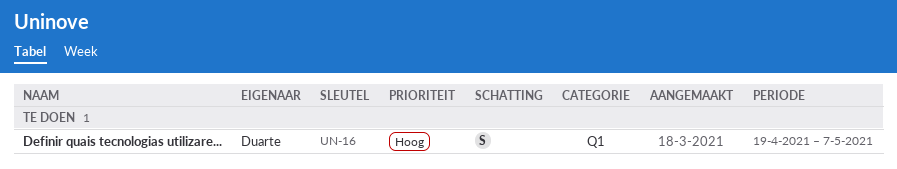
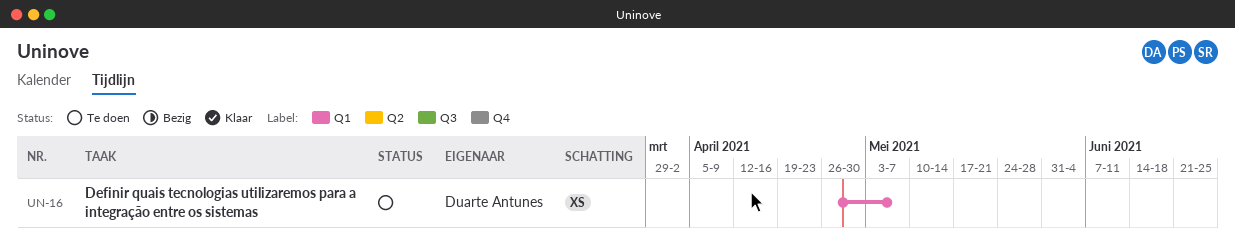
UN-16, estimate: S -> XS
UN-16, start: Apr 19 -> Apr 26

